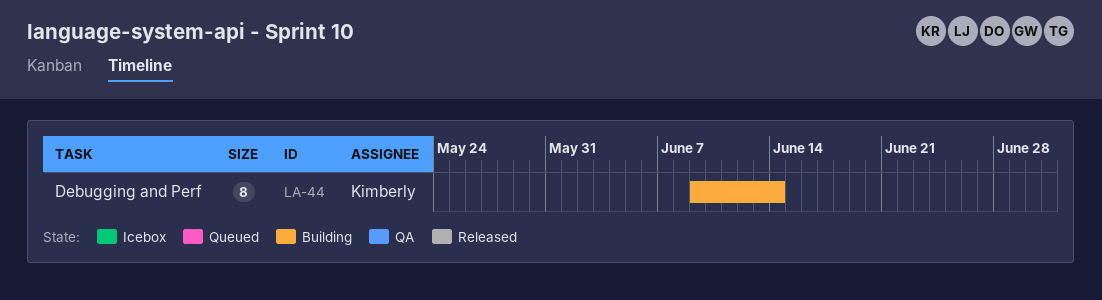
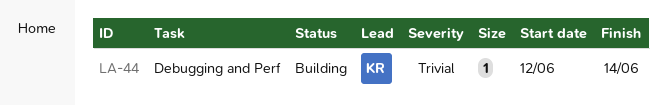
LA-44, estimate: 8 -> 1
LA-44, start: Jun 9 -> Jun 12

